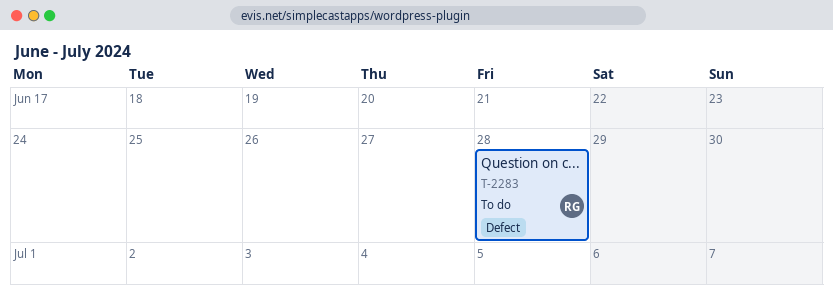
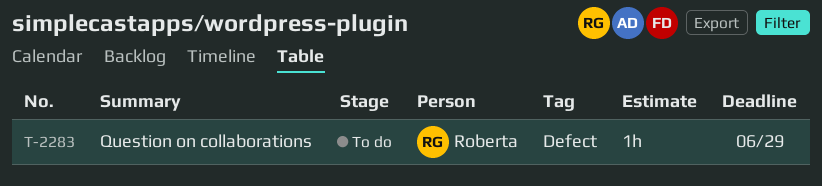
T-2283, due: Jun 28 -> Jun 29

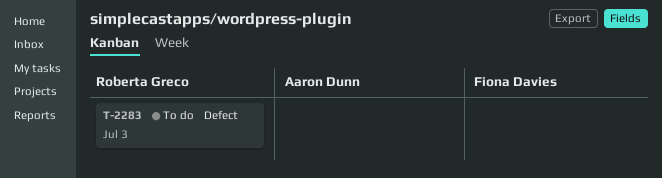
T-2283, due: Jun 29 -> Jul 3

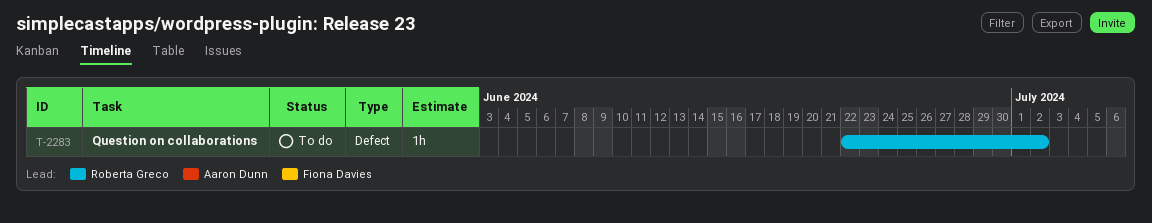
T-2283, due: Jul 3 -> Jul 2

